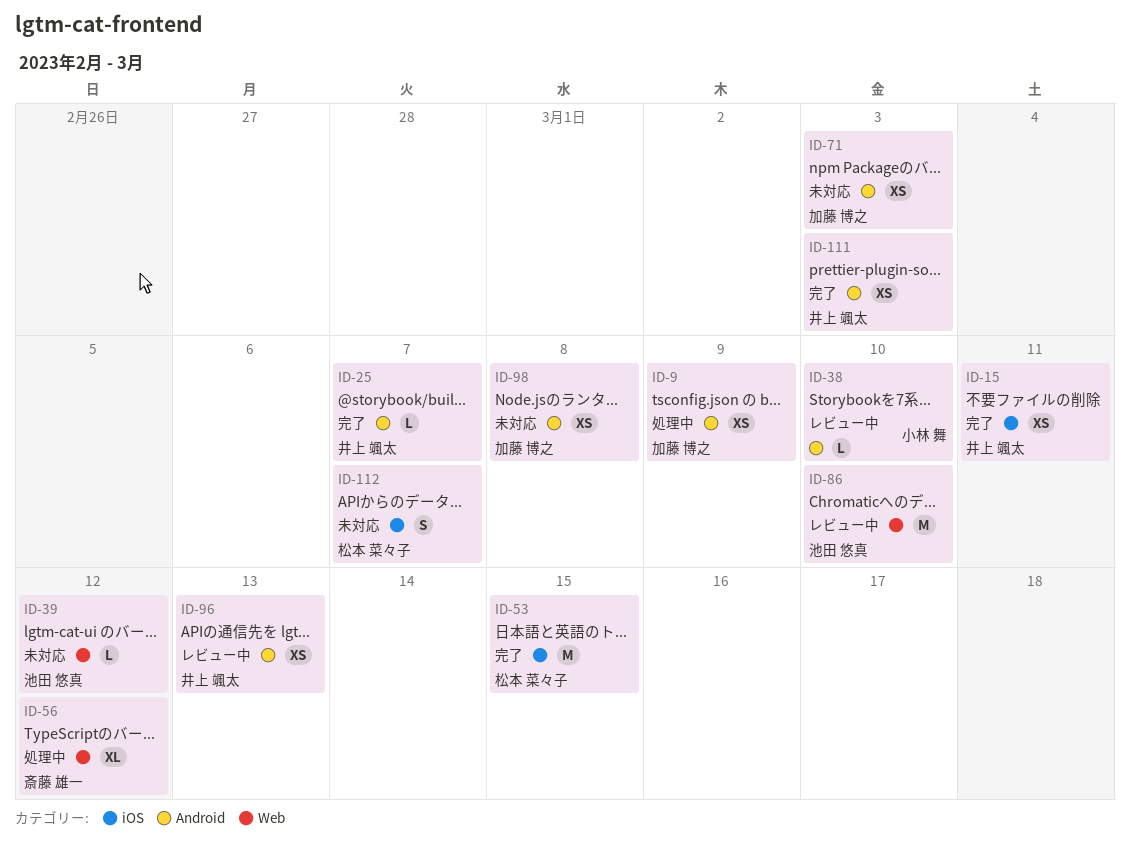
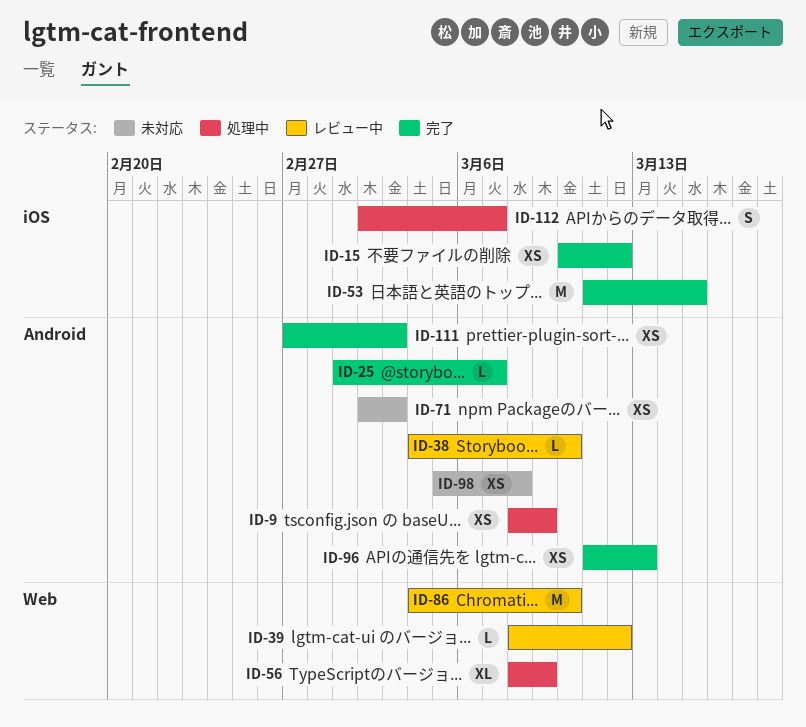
ID-15, due: Mar 11 -> Mar 12
ID-39, status: 未対応 -> レビュー中
ID-56, due: Mar 12 -> Mar 9
ID-96, status: レビュー中 -> 完了
ID-112, status: 未対応 -> 処理中

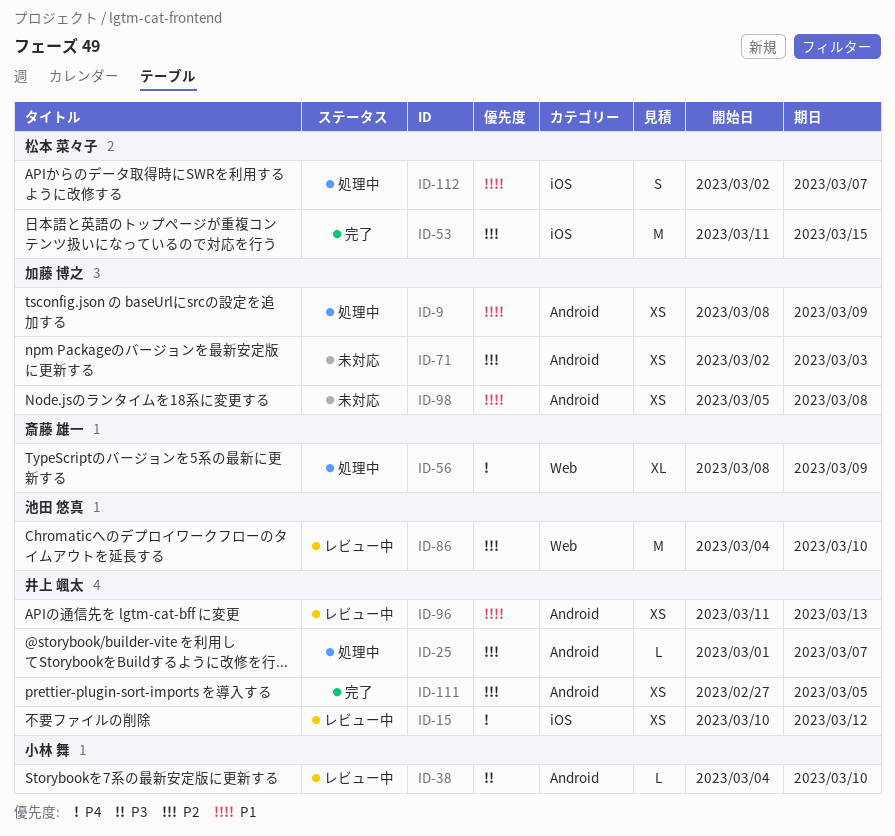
ID-15, status: 完了 -> レビュー中
ID-25, status: 完了 -> 処理中
ID-39: present -> none
ID-96, status: 完了 -> レビュー中
ID-111, due: Mar 3 -> Mar 5

